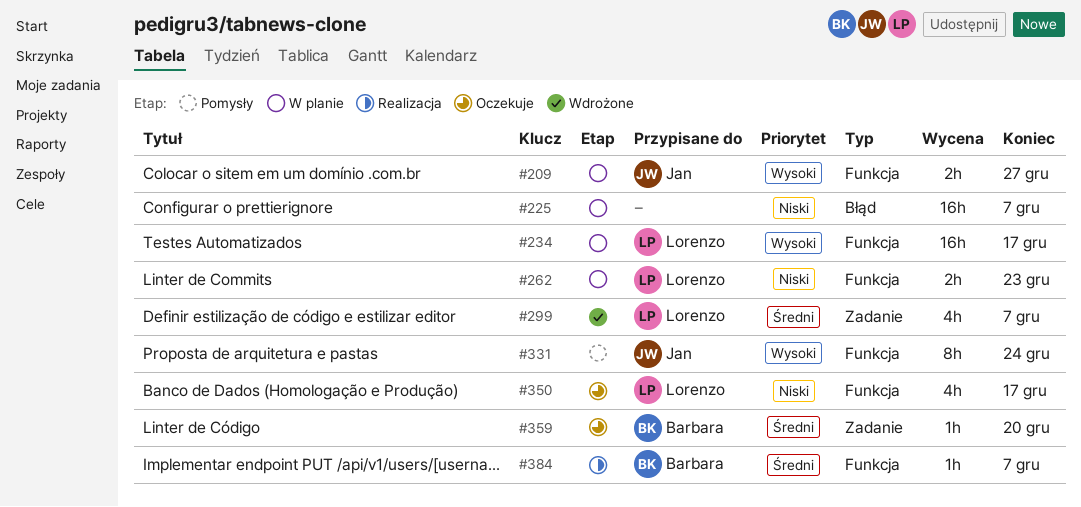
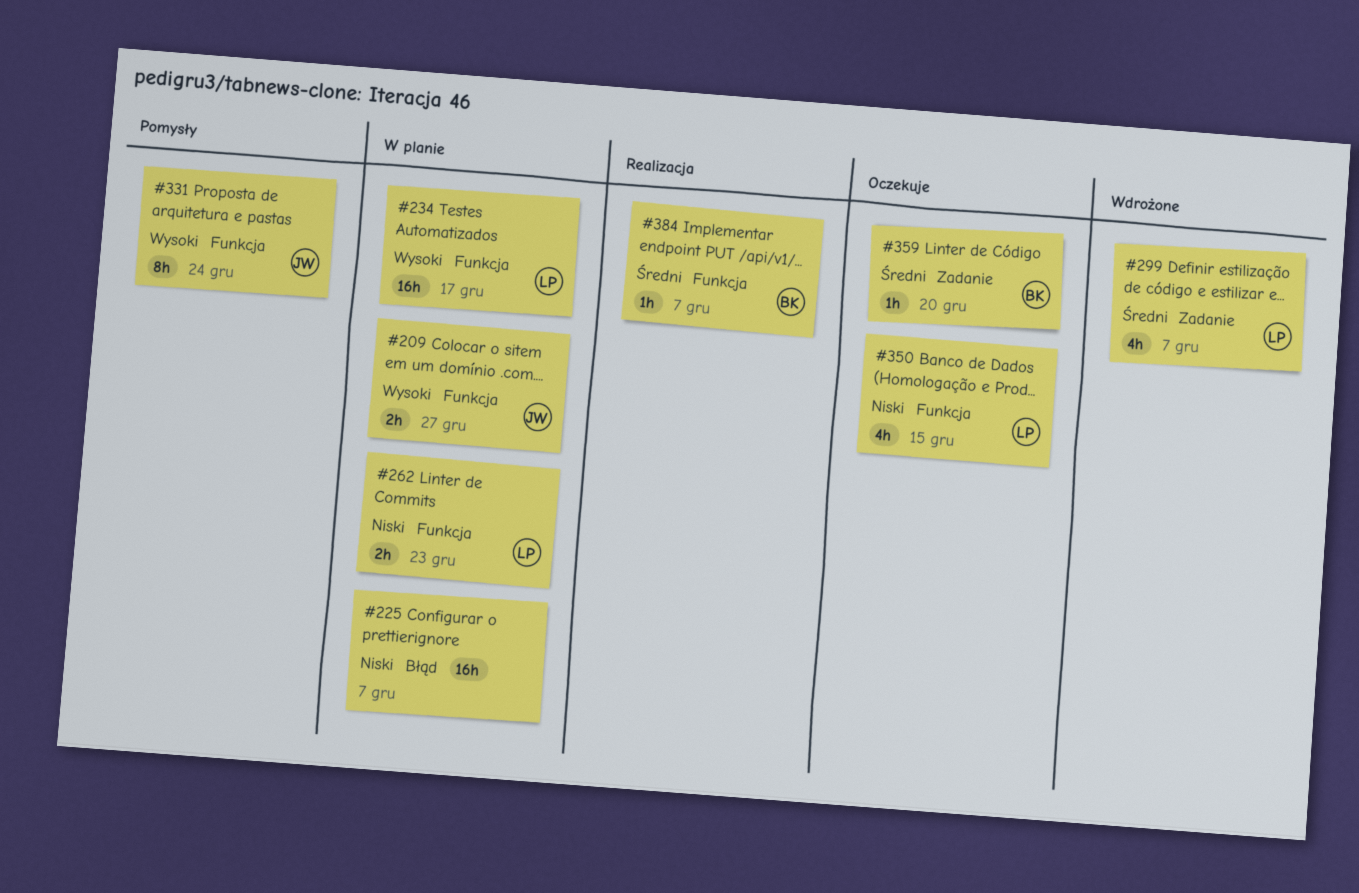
#350, due: Dec 17 -> Dec 15

